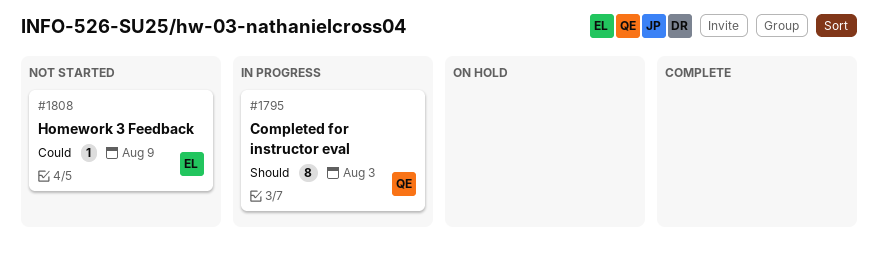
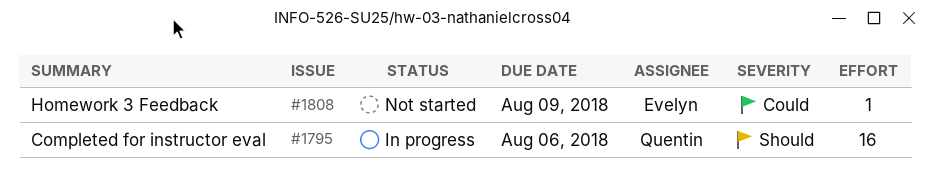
#1795, estimate: 8 -> 16
#1795, due: Aug 3 -> Aug 6

